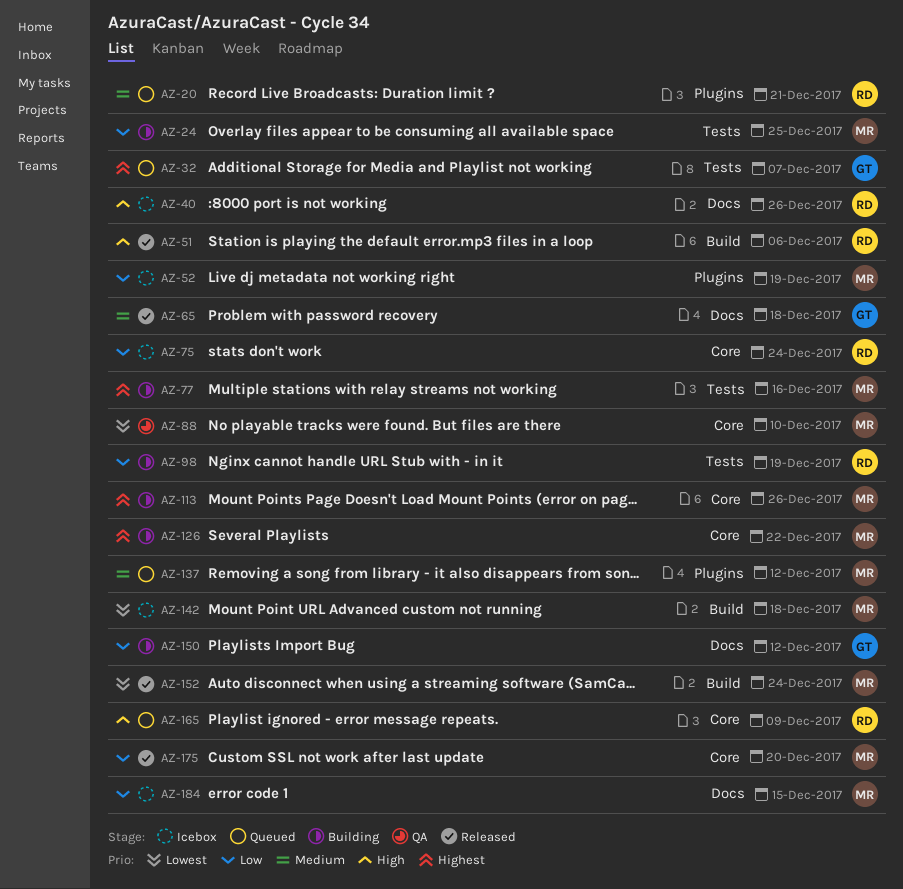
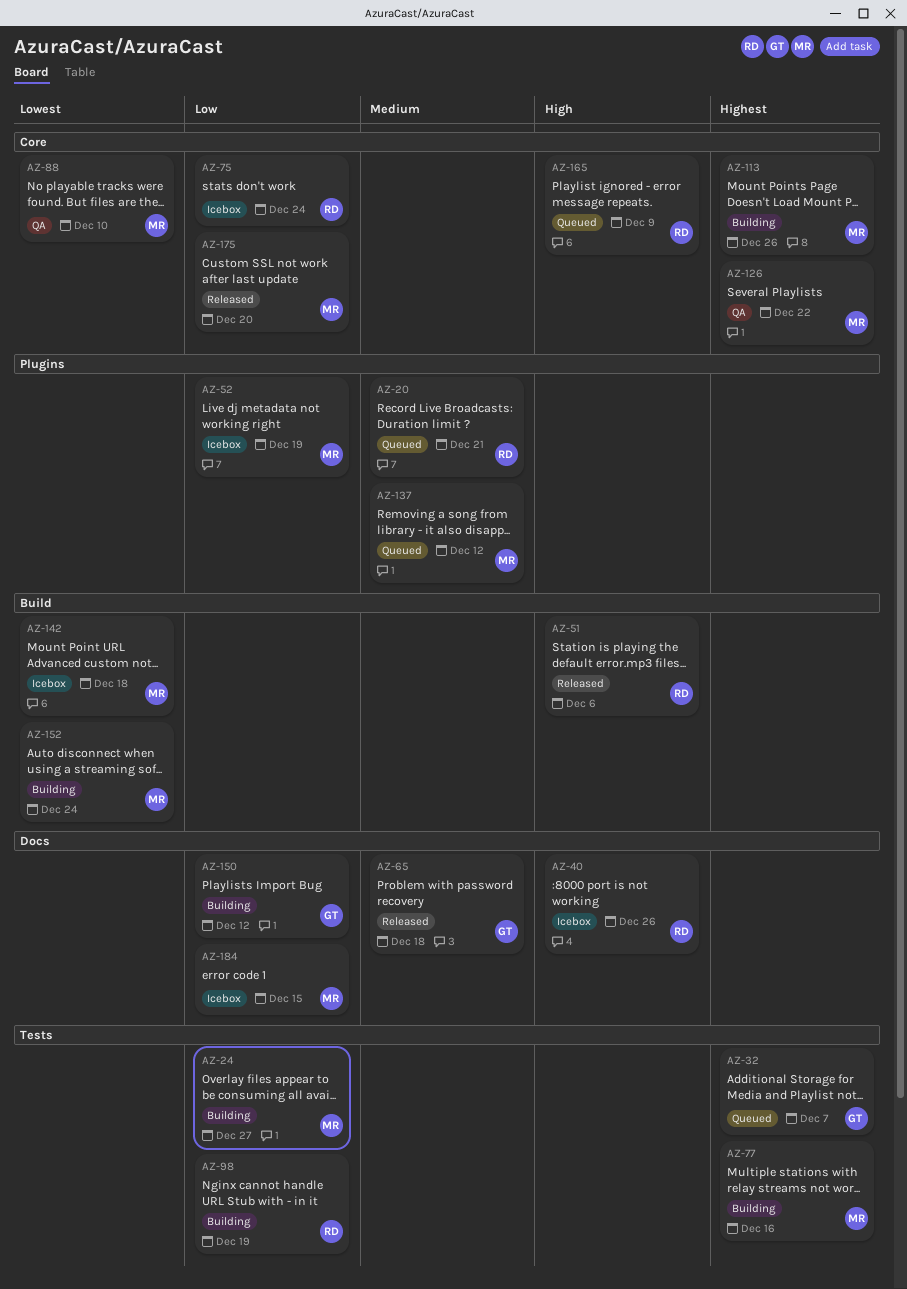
AZ-24, due: Dec 25 -> Dec 27
AZ-126, status: Building -> QA
AZ-152, status: Released -> Building

